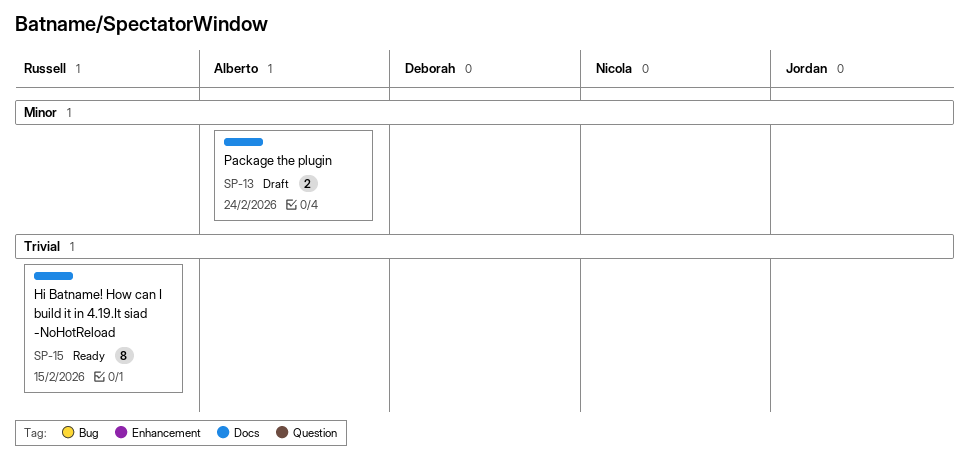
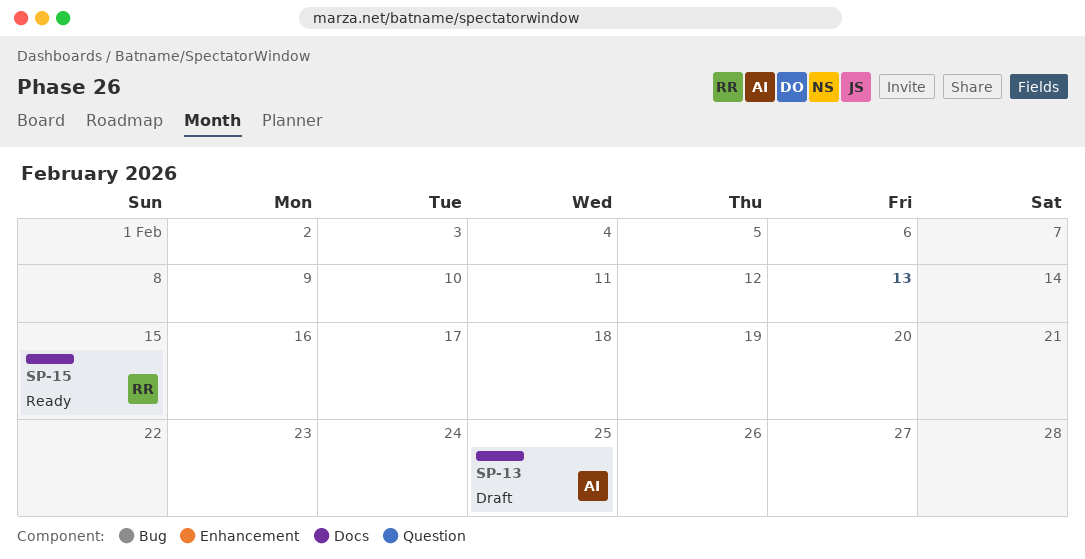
SP-13, due: Feb 24 -> Feb 25

